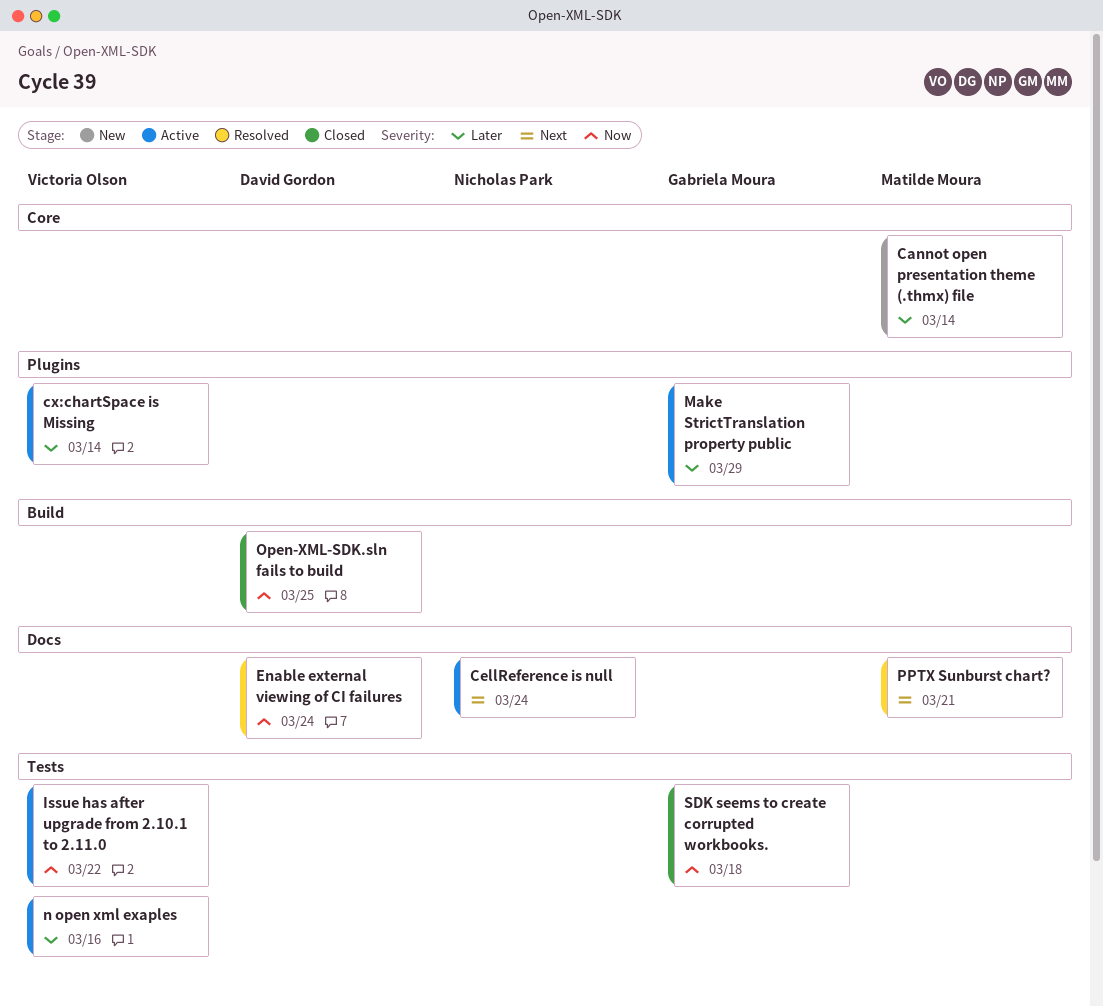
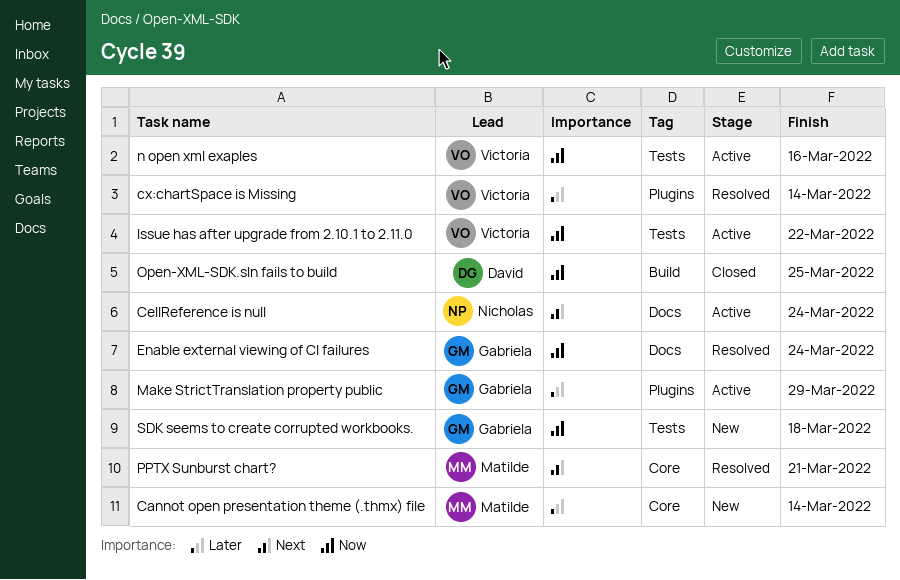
cx:chartSpace is Missing, status: Active -> Resolved
Enable external viewing of CI failures, owner: David Gordon -> Gabriela Moura
n open xml exaples, priority: Later -> Now
PPTX Sunburst chart?, label: Docs -> Core
SDK seems to create corrupted workbooks., status: Closed -> New

